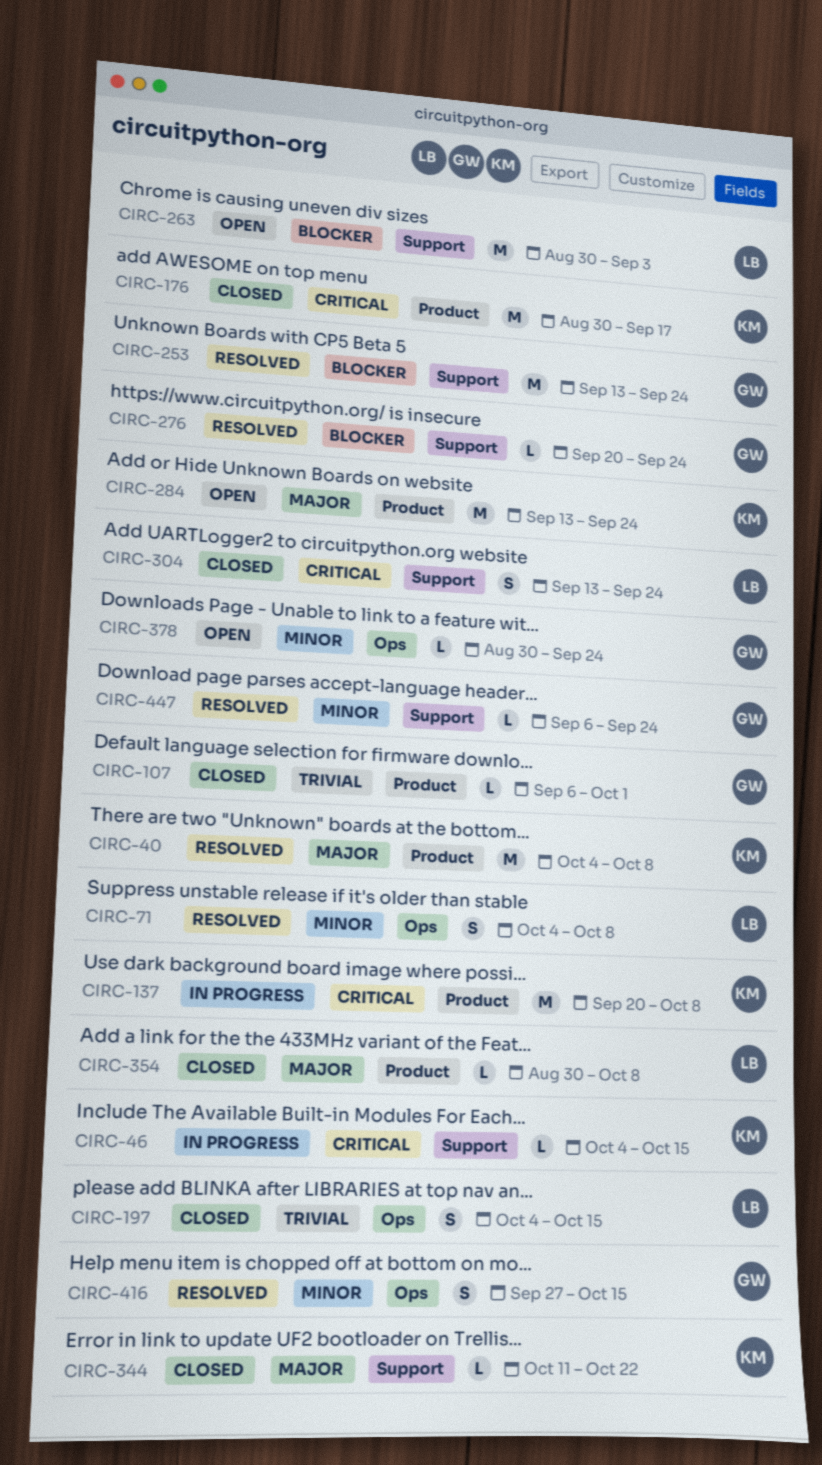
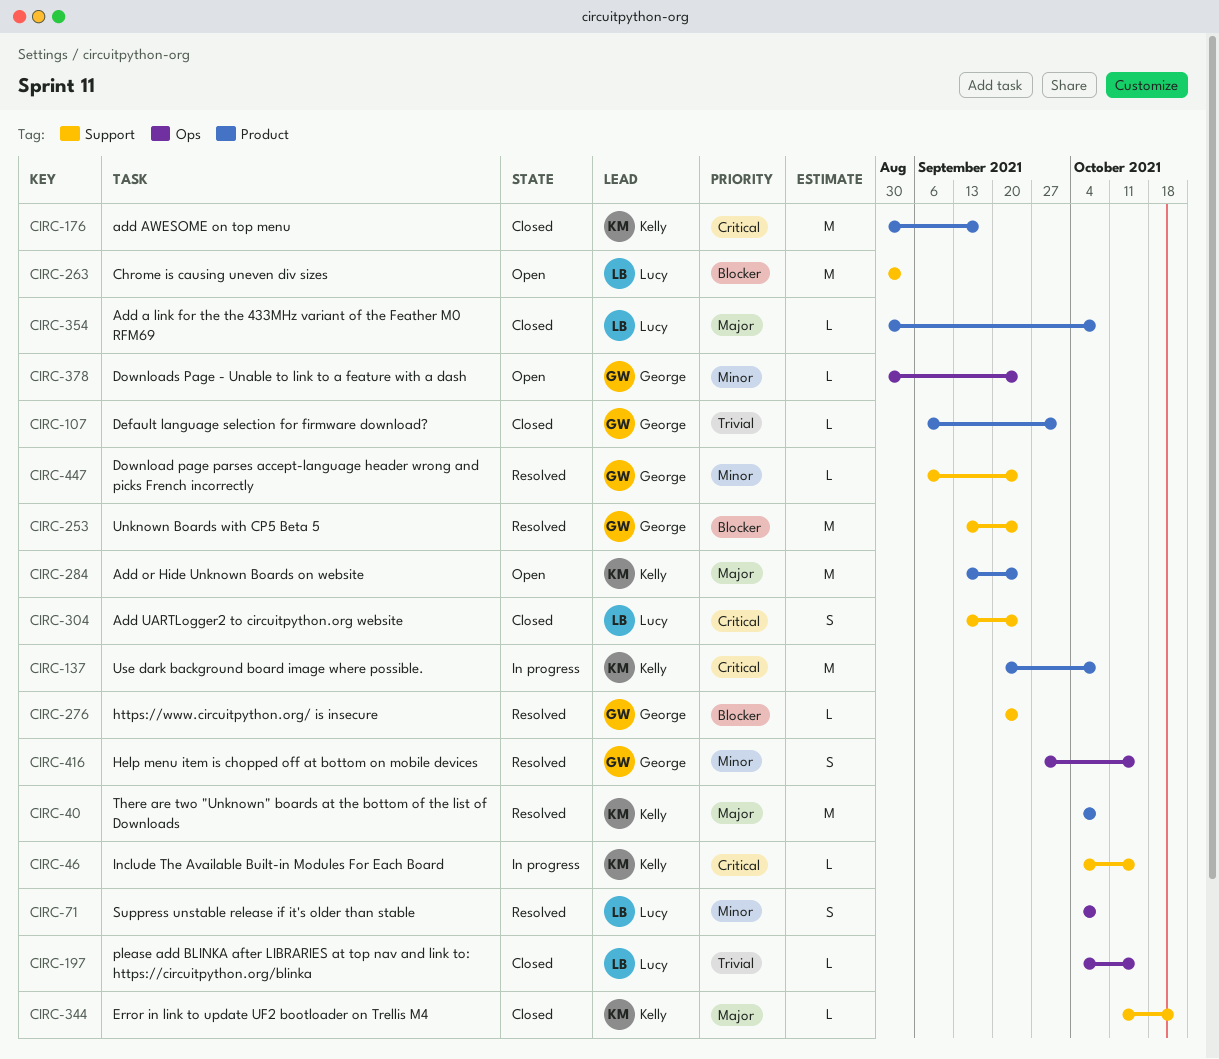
CIRC-197, estimate: S -> L

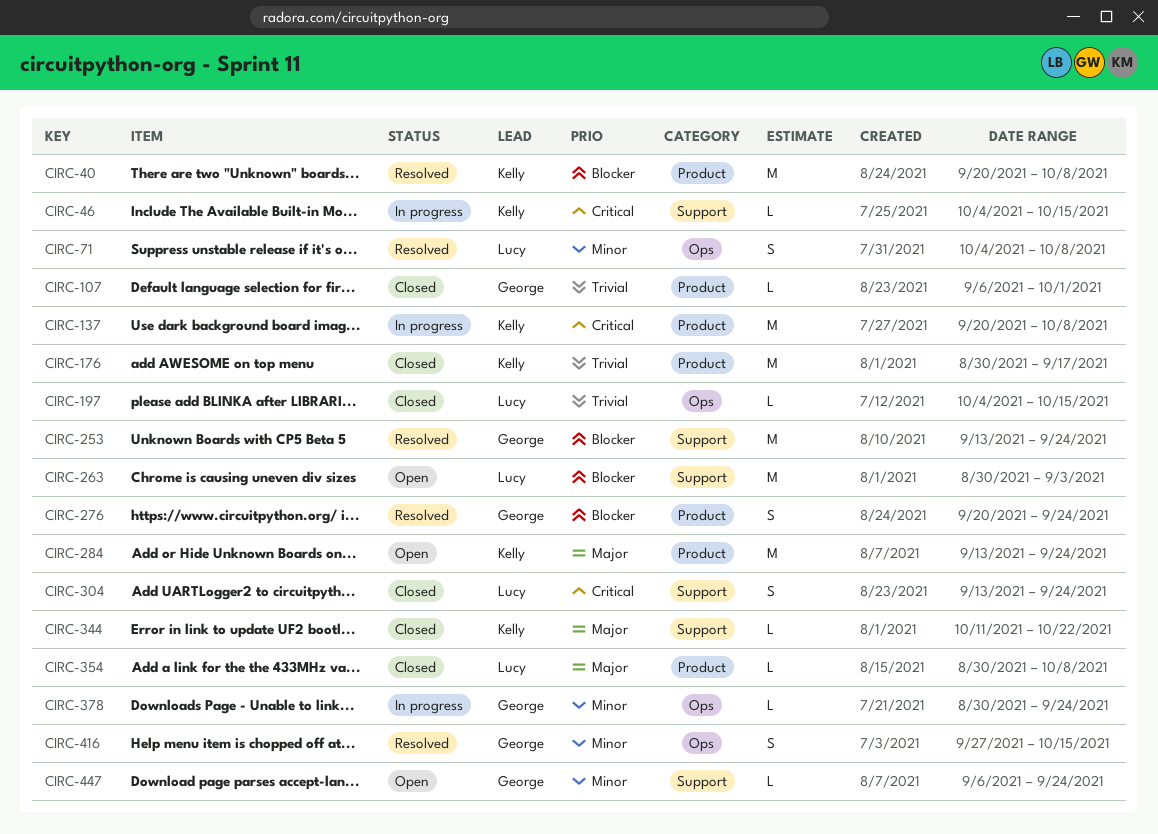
CIRC-40, priority: Major -> Blocker
CIRC-40, start: Oct 4 -> Sep 20
CIRC-176, priority: Critical -> Trivial
CIRC-276, label: Support -> Product
CIRC-276, estimate: L -> S
CIRC-378, status: Open -> In progress
CIRC-447, status: Resolved -> Open

